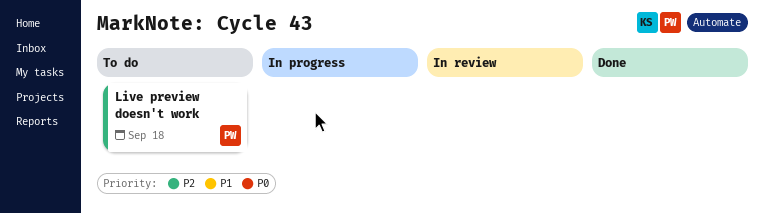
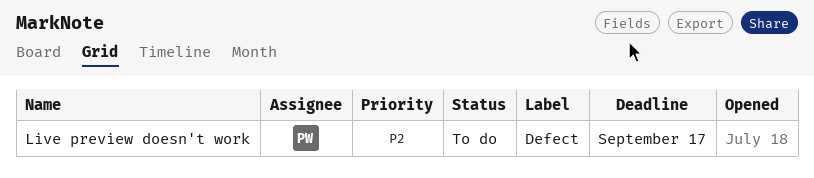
Live preview doesn't work, due: Sep 18 -> Sep 17

